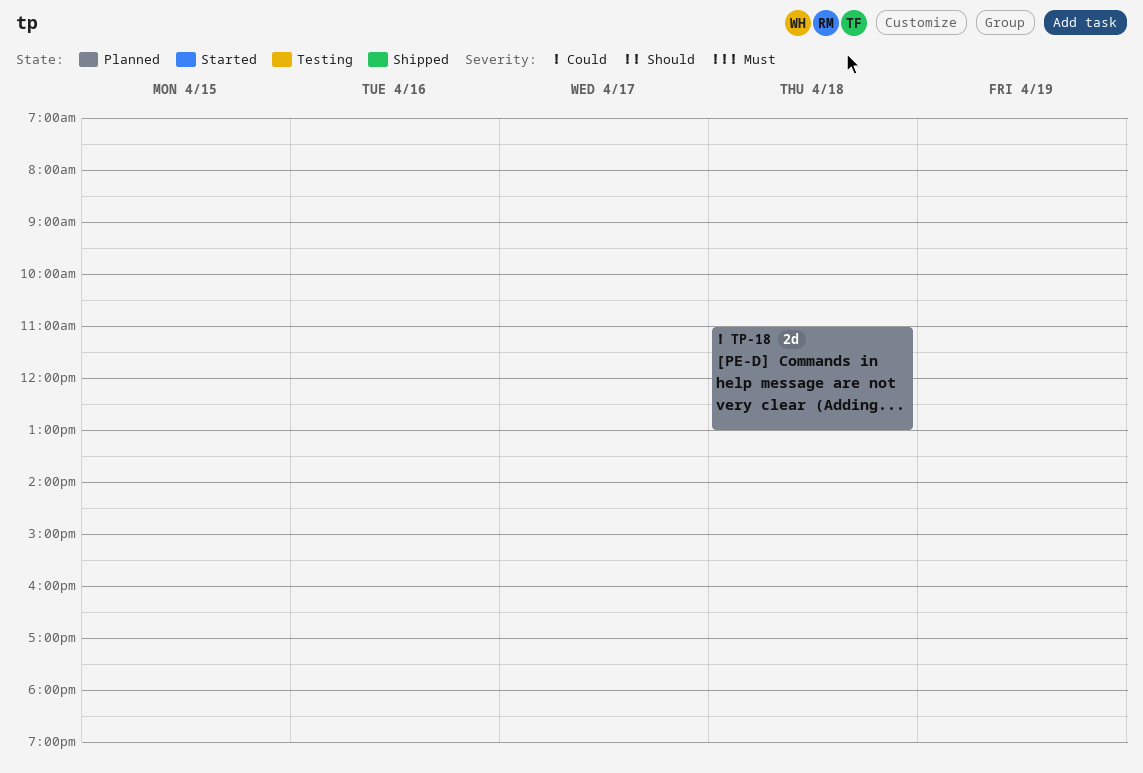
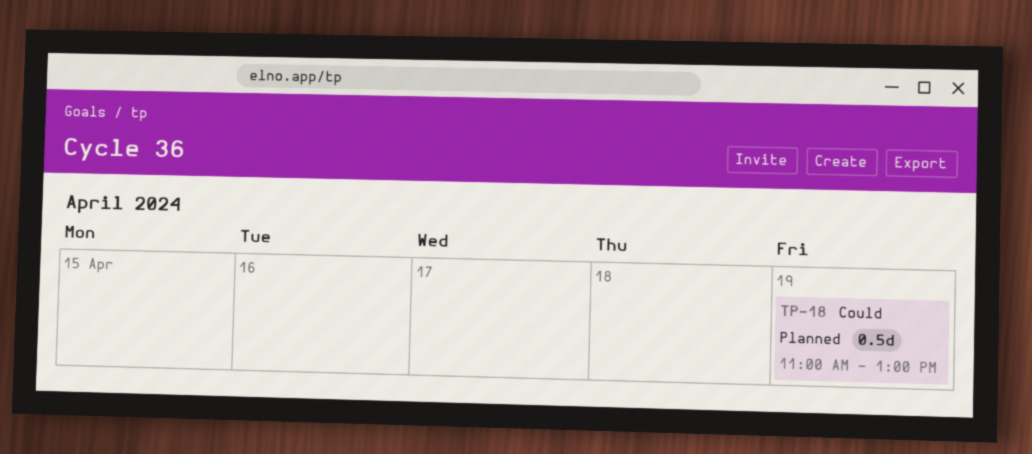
TP-18, estimate: 2d -> 0.5d
TP-18, day: Apr 18 -> Apr 19

